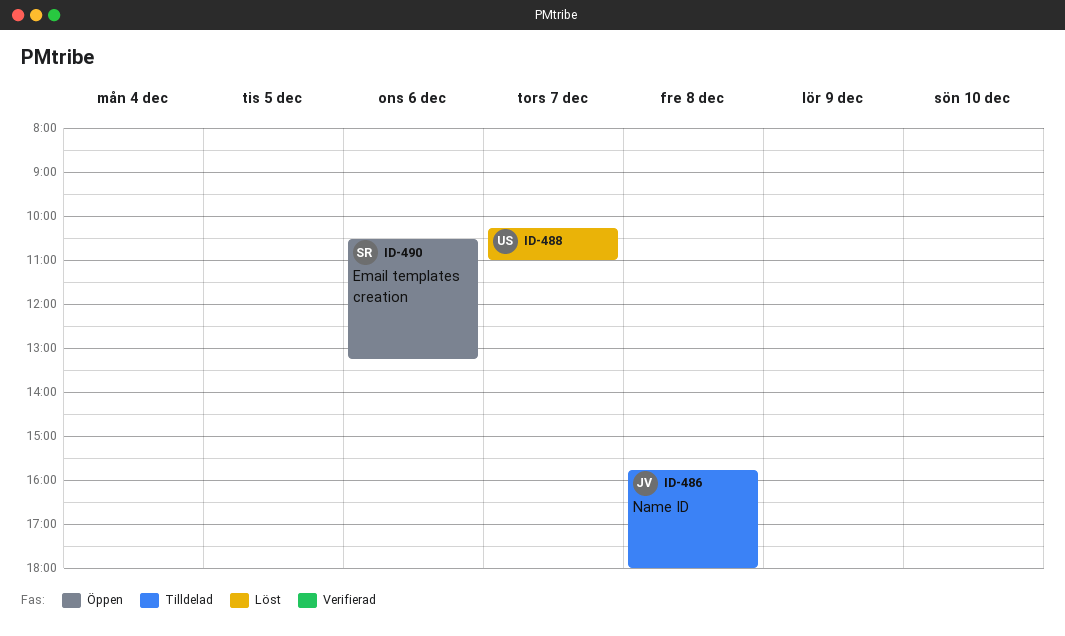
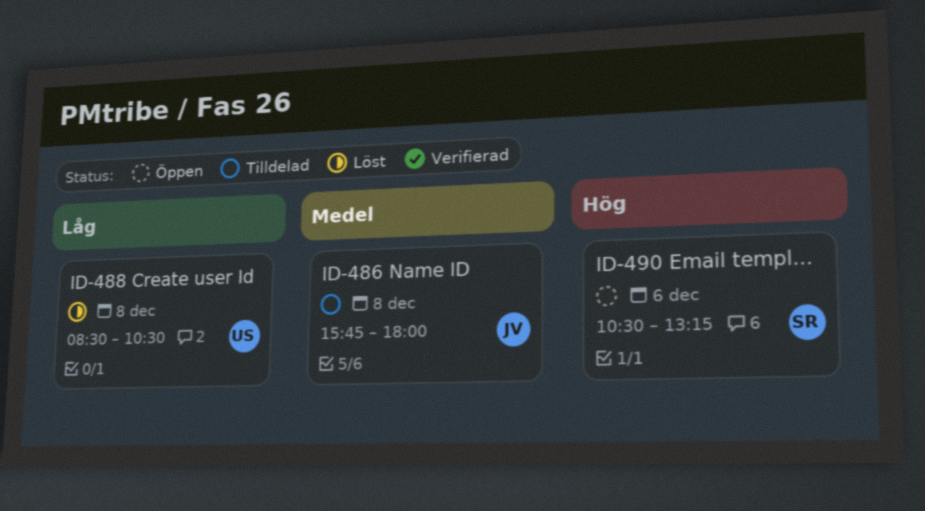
ID-488, day: Dec 7 -> Dec 8
ID-488, begins: 10:15 -> 08:30
ID-488, ends: 11:00 -> 10:30

